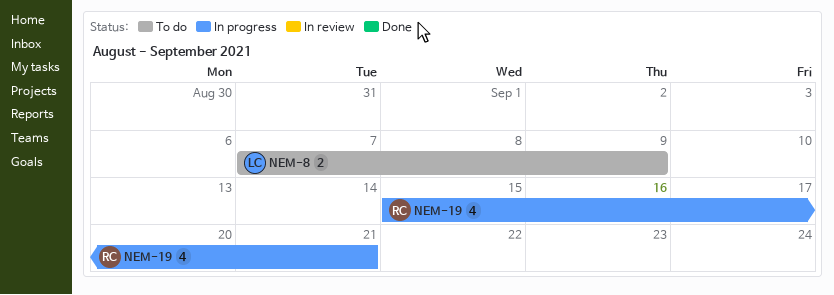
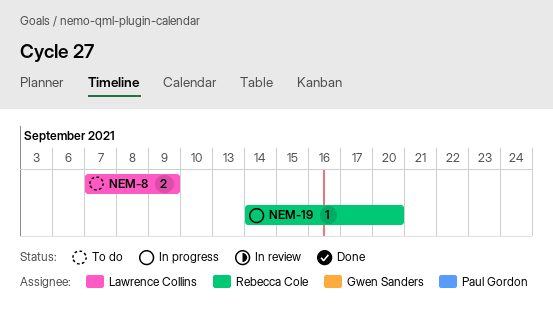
NEM-19, estimate: 4 -> 1
NEM-19, start: Sep 15 -> Sep 14
NEM-19, due: Sep 21 -> Sep 20

